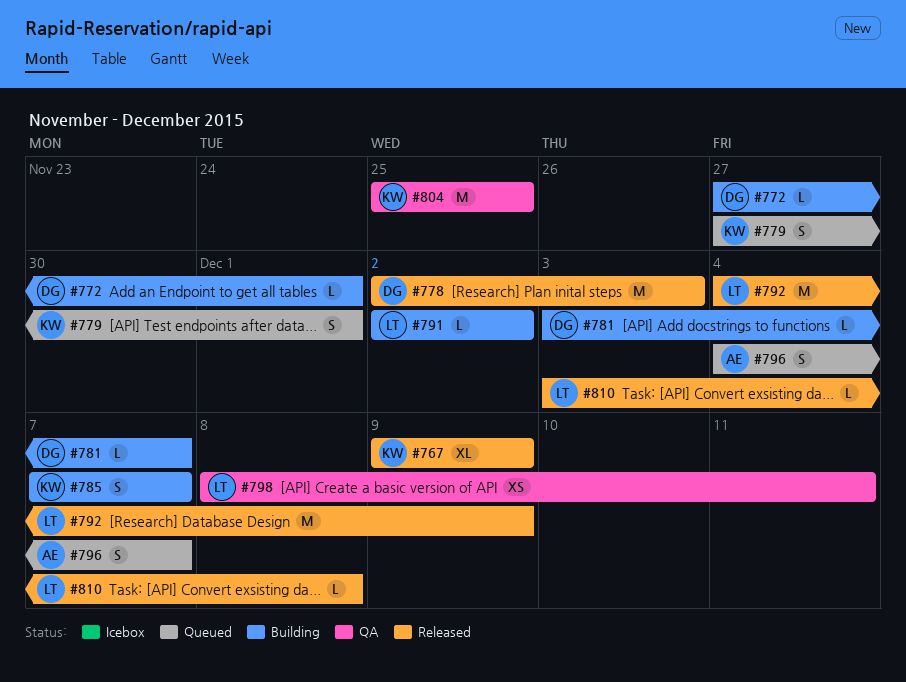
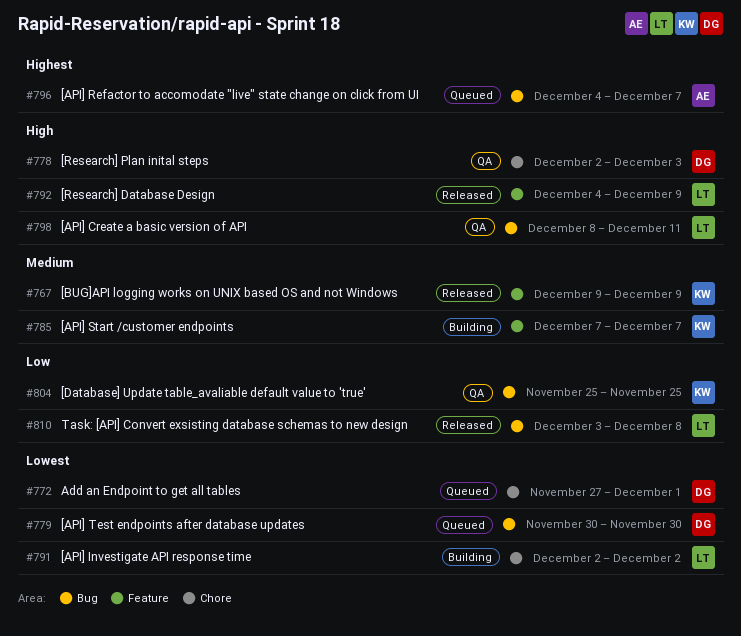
#772, status: Building -> Queued
#778, status: Released -> QA
#779, owner: KW -> DG
#779, start: Nov 27 -> Nov 30
#779, due: Dec 1 -> Nov 30
#781: present -> none

